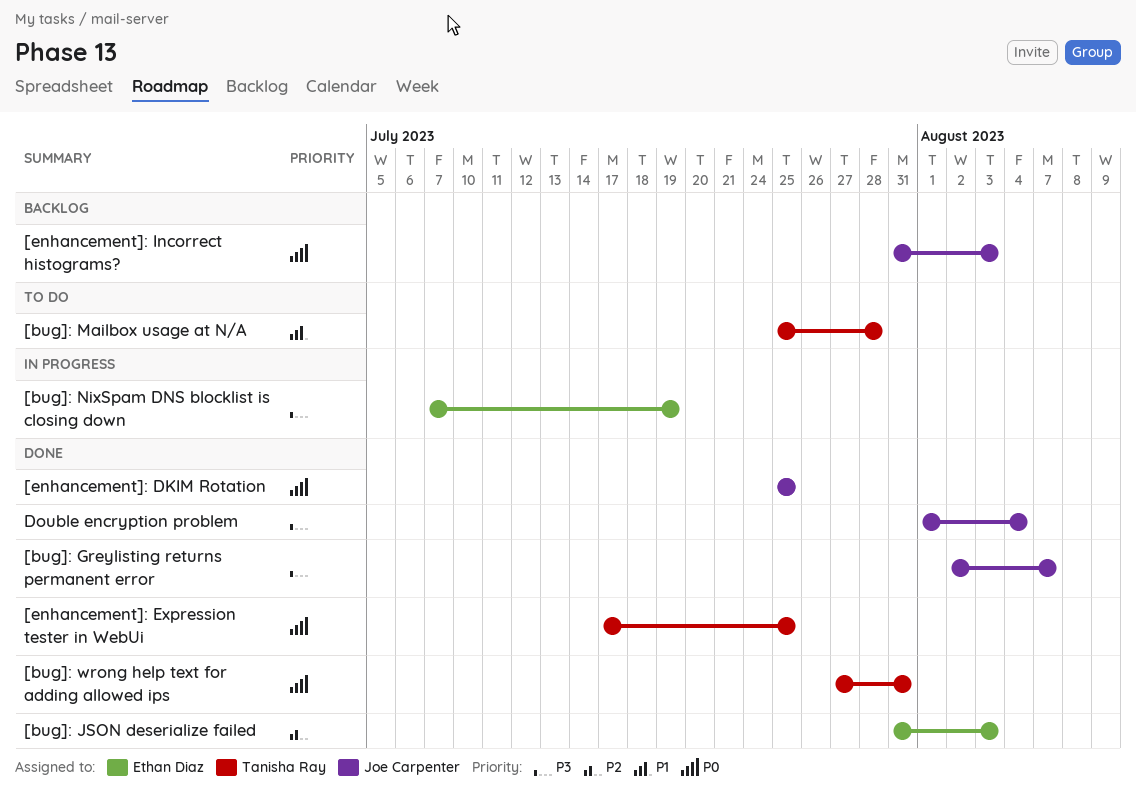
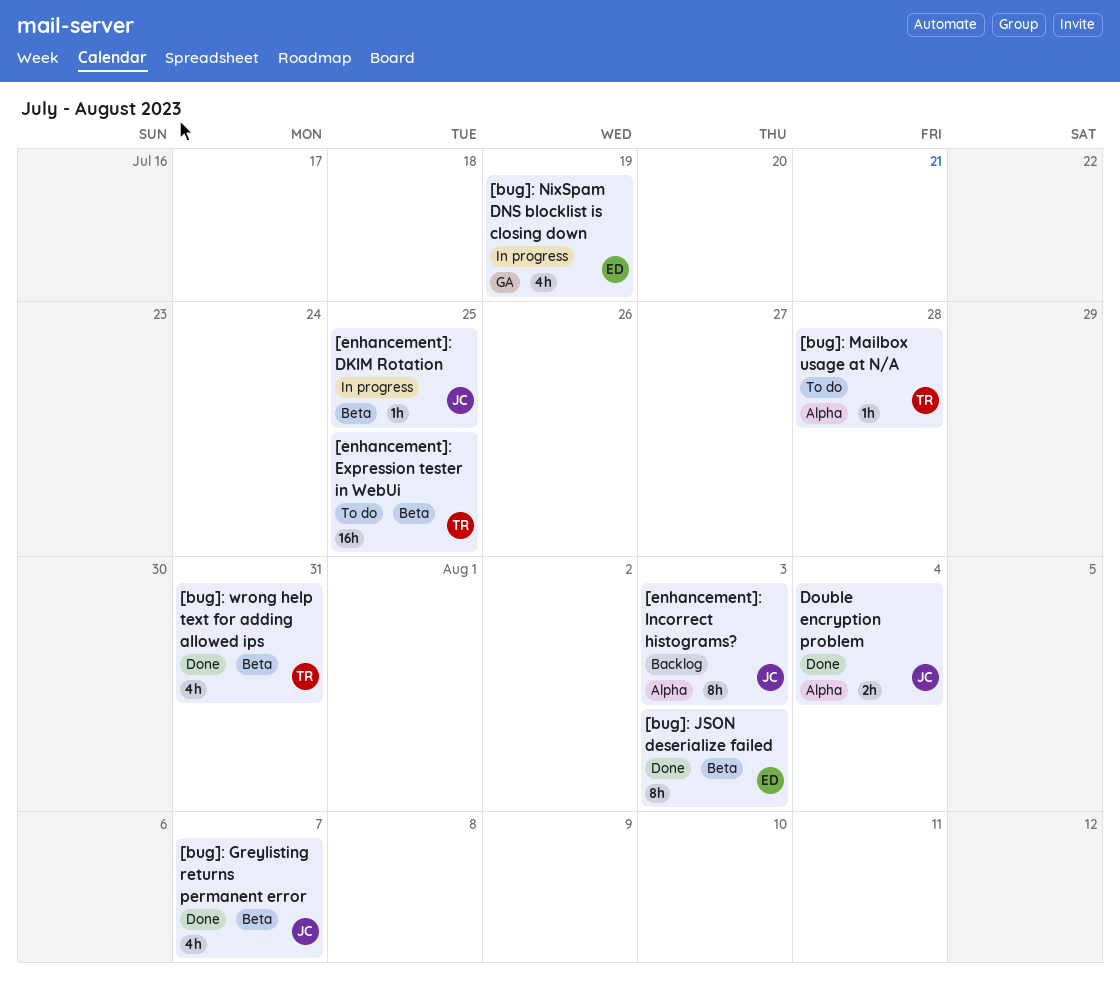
[enhancement]: DKIM Rotation, status: Done -> In progress
[enhancement]: Expression tester in WebUi, status: Done -> To do

